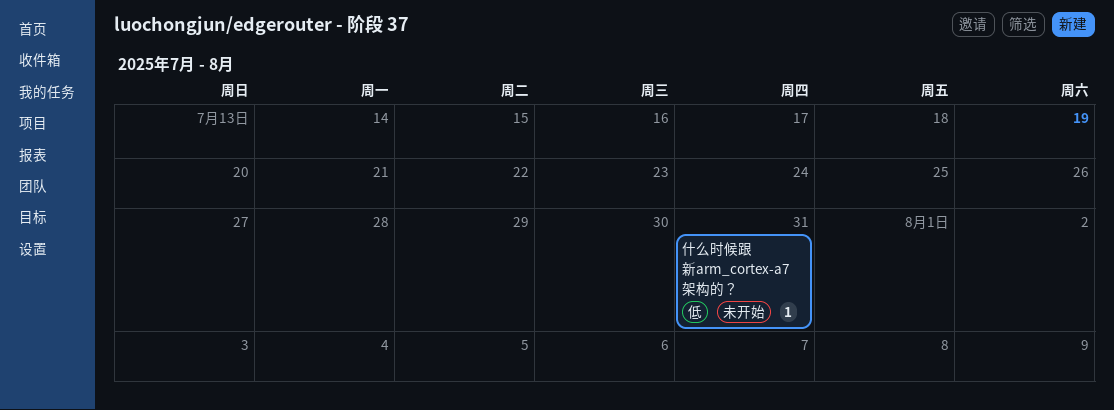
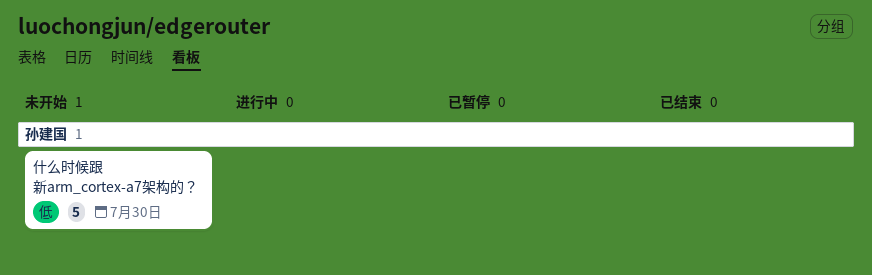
什么时候跟新arm_cortex-a7架构的？, estimate: 1 -> 5
什么时候跟新arm_cortex-a7架构的？, due: Jul 31 -> Jul 30

